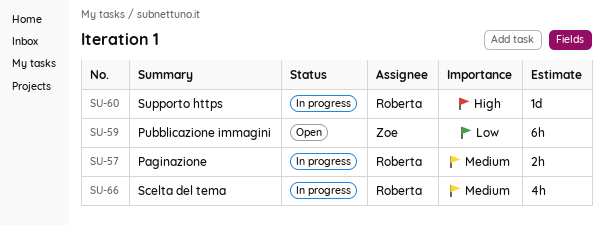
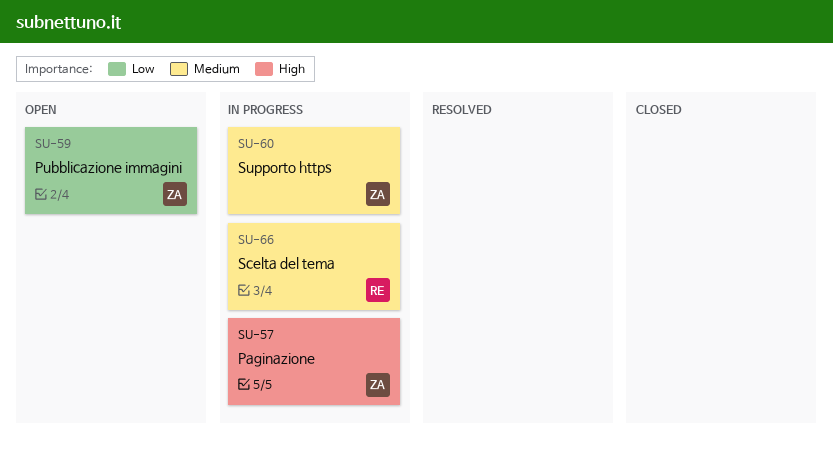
SU-57, owner: Roberta -> Zoe
SU-57, priority: Medium -> High
SU-60, owner: Roberta -> Zoe
SU-60, priority: High -> Medium

